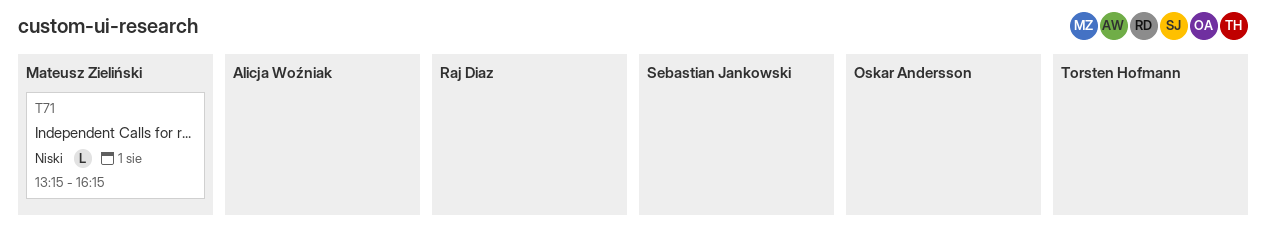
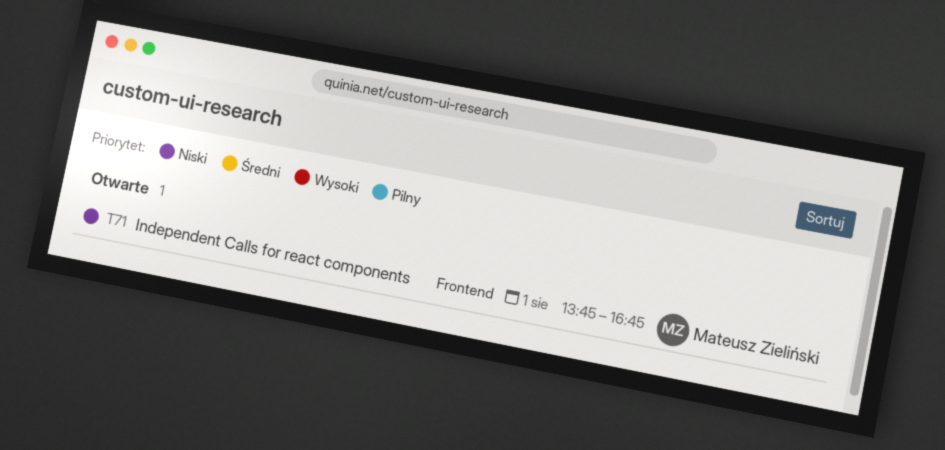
T71, begins: 13:15 -> 13:45
T71, ends: 16:15 -> 16:45

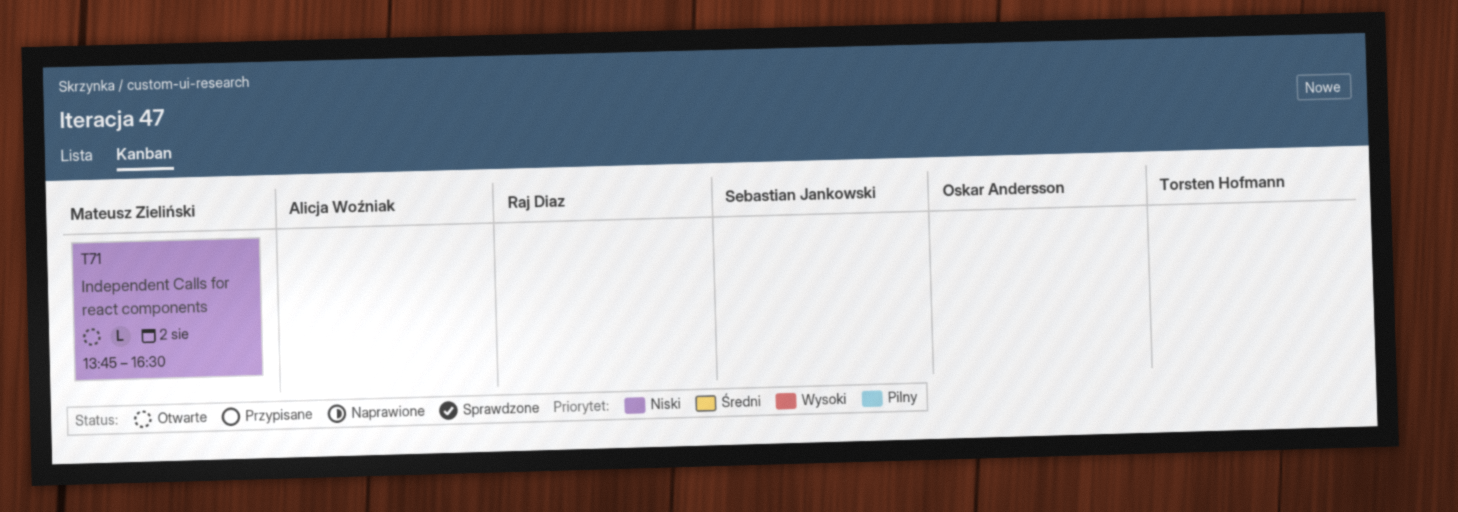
T71, day: Aug 1 -> Aug 2
T71, ends: 16:45 -> 16:30

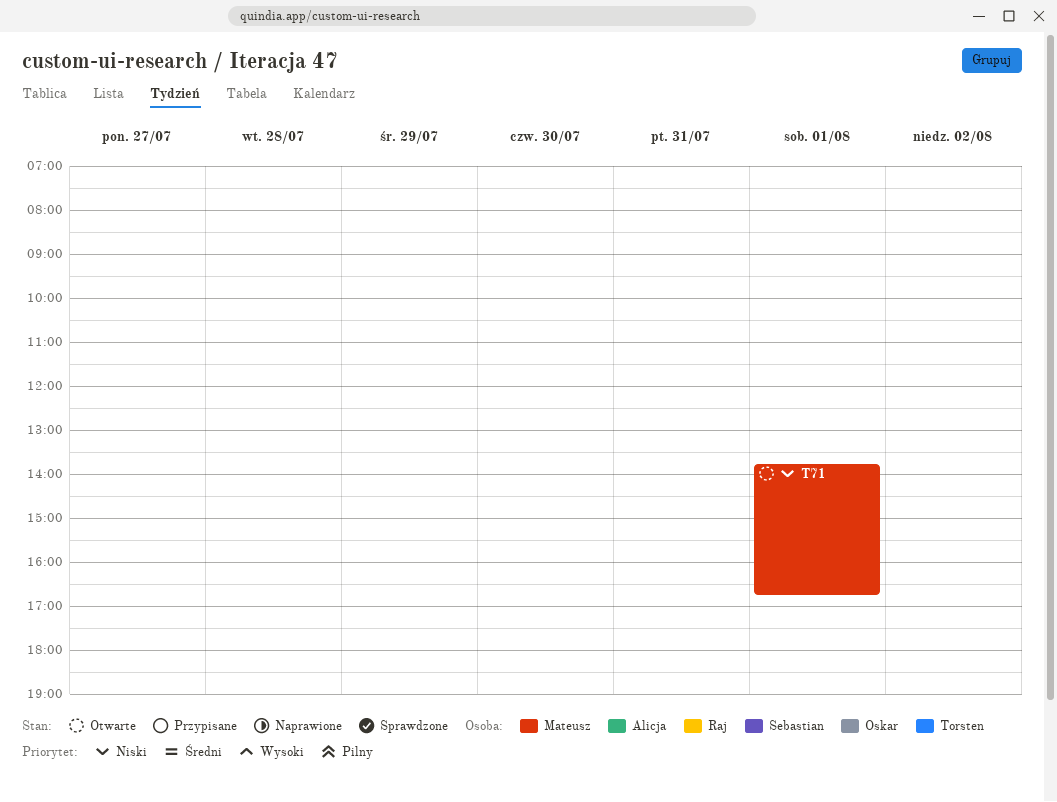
T71, day: Aug 2 -> Aug 1
T71, ends: 16:30 -> 16:45

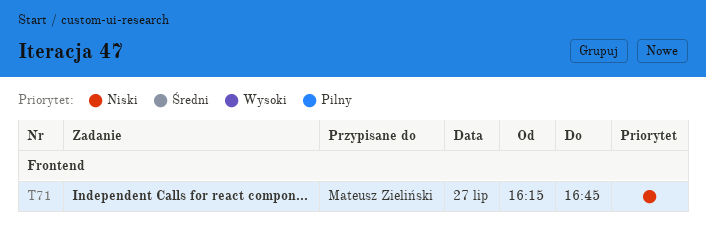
T71, day: Aug 1 -> Jul 27
T71, begins: 13:45 -> 16:15

